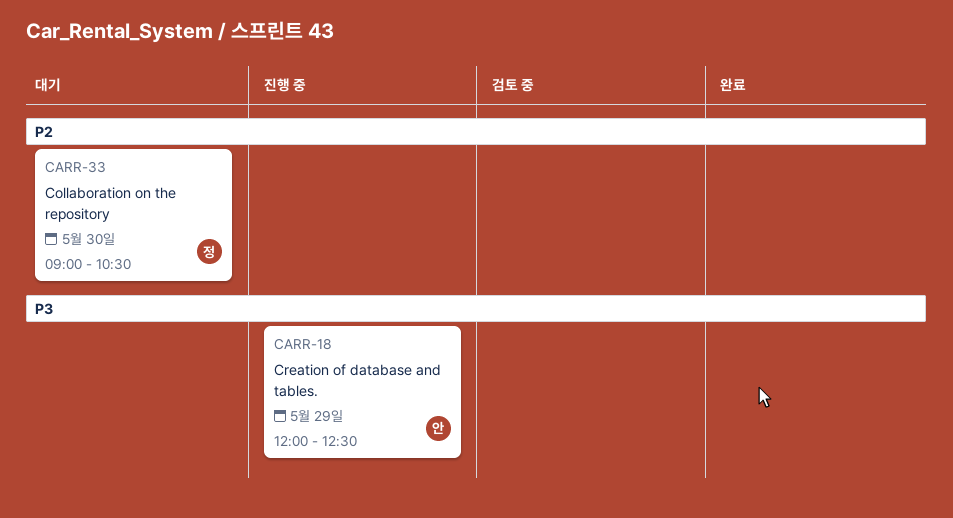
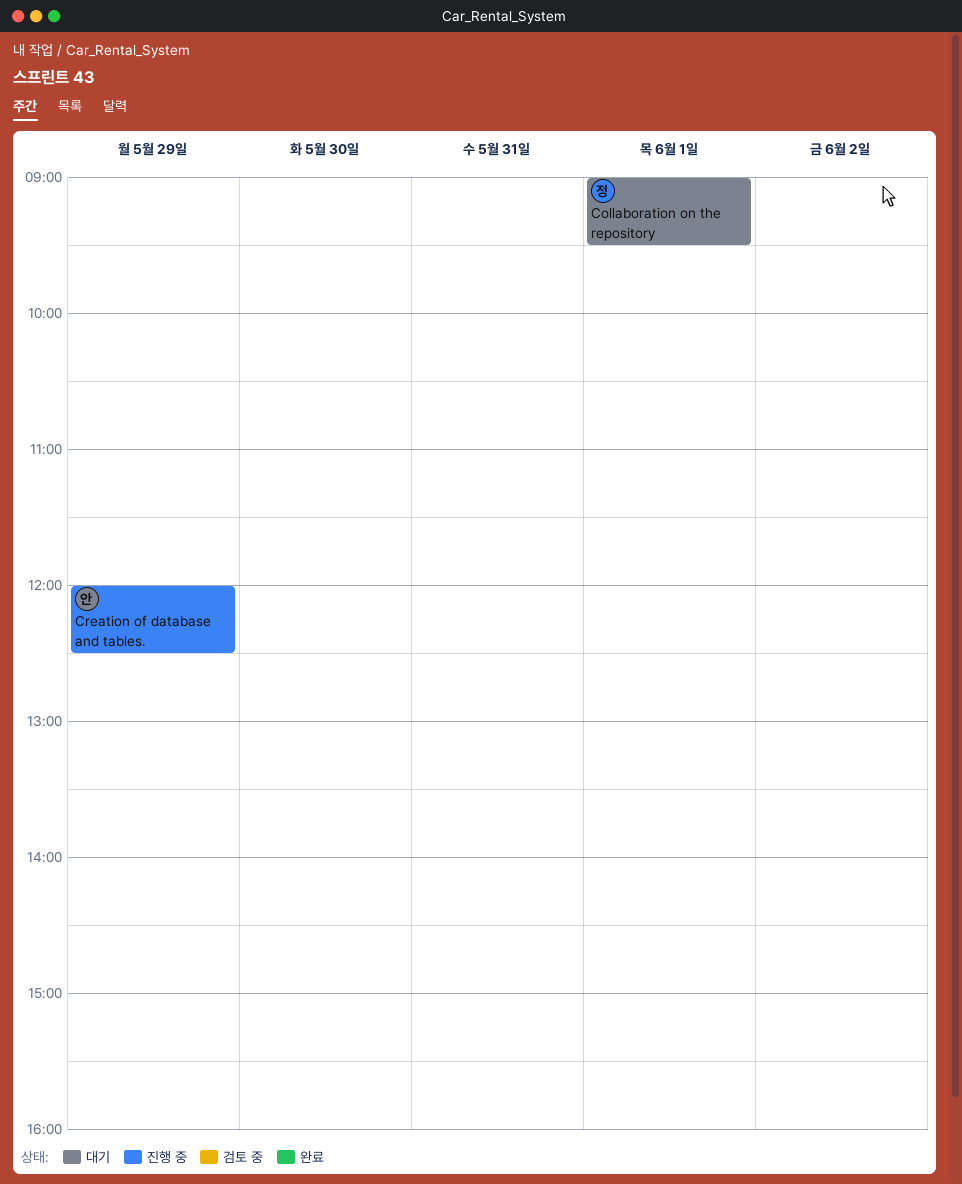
Collaboration on the repository, day: May 30 -> Jun 1
Collaboration on the repository, ends: 10:30 -> 09:30

